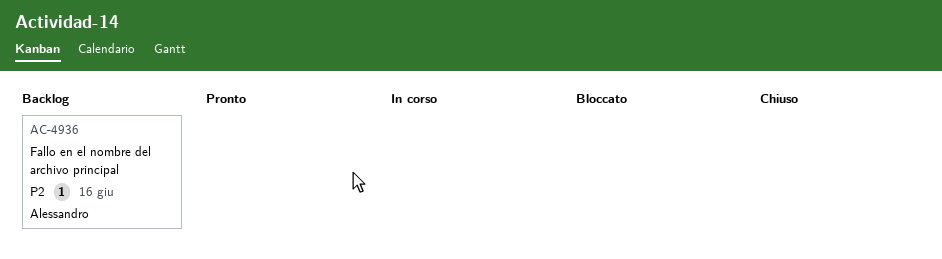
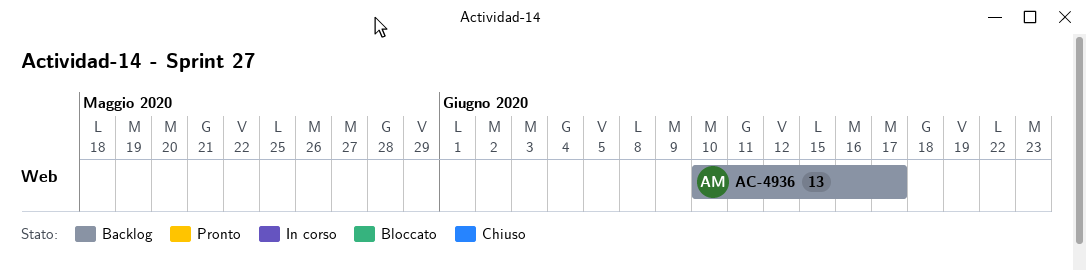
AC-4936, estimate: 1 -> 13
AC-4936, due: Jun 16 -> Jun 17

